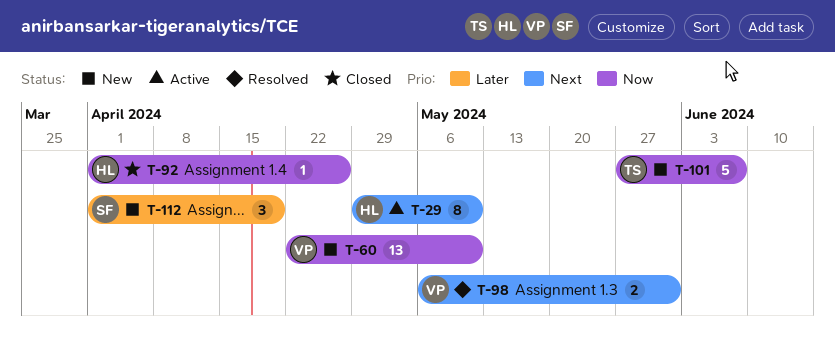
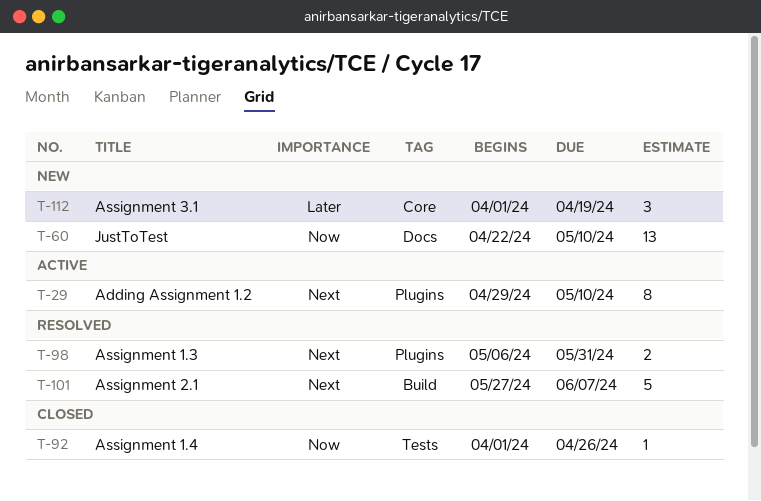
T-101, status: New -> Resolved
T-101, priority: Now -> Next

